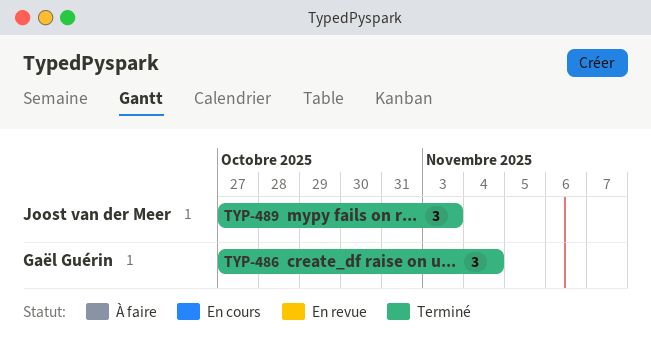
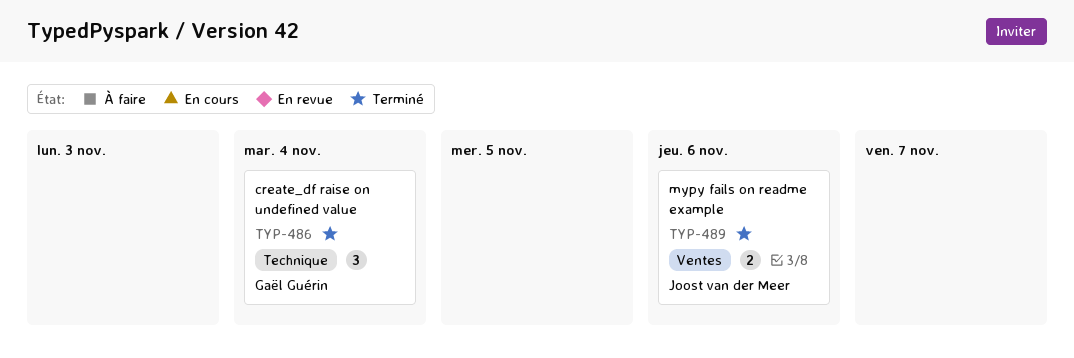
TYP-489, estimate: 3 -> 2
TYP-489, due: Nov 3 -> Nov 6

